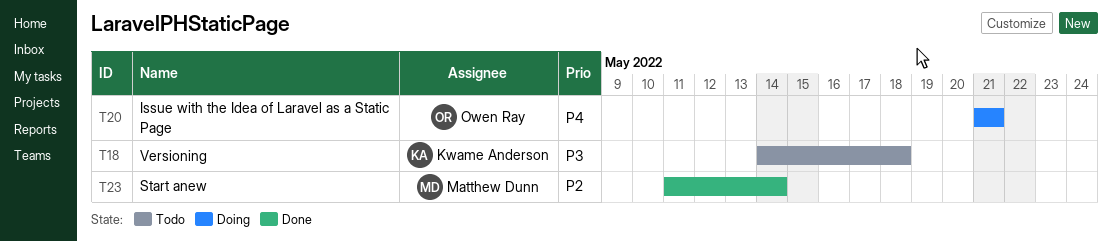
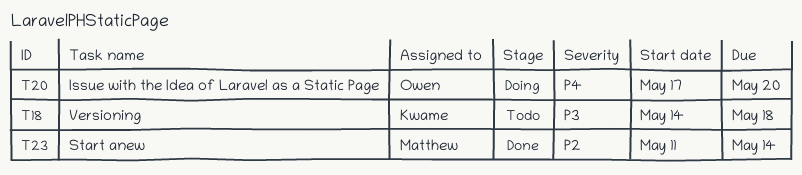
T20, start: May 21 -> May 17
T20, due: May 21 -> May 20

